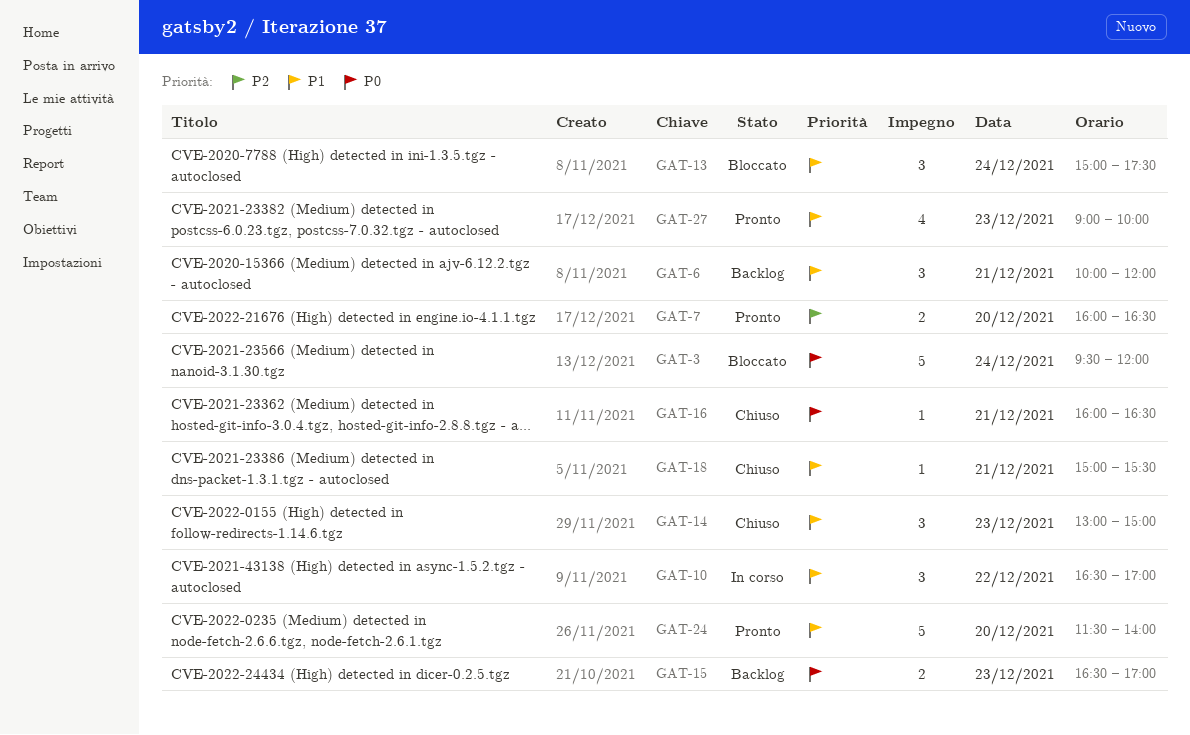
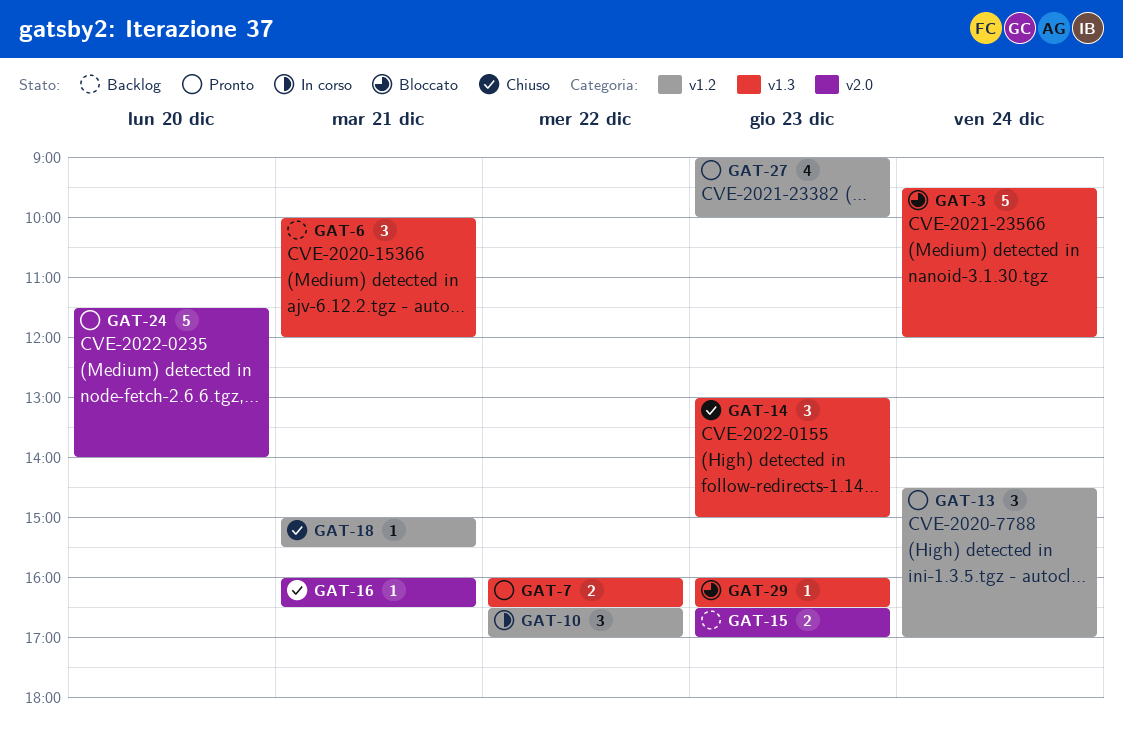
GAT-7, day: Dec 20 -> Dec 22
GAT-13, status: Bloccato -> Pronto
GAT-13, begins: 15:00 -> 14:30
GAT-13, ends: 17:30 -> 17:00
GAT-29: none -> present

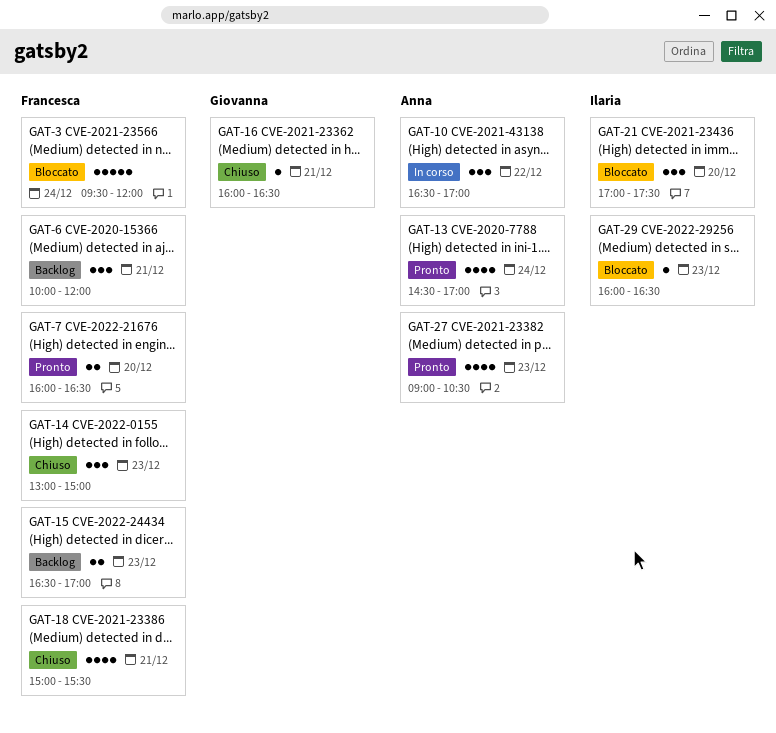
GAT-7, day: Dec 22 -> Dec 20
GAT-13, estimate: 3 -> 4
GAT-18, estimate: 1 -> 4
GAT-21: none -> present
GAT-24: present -> none
GAT-27, ends: 10:00 -> 10:30

